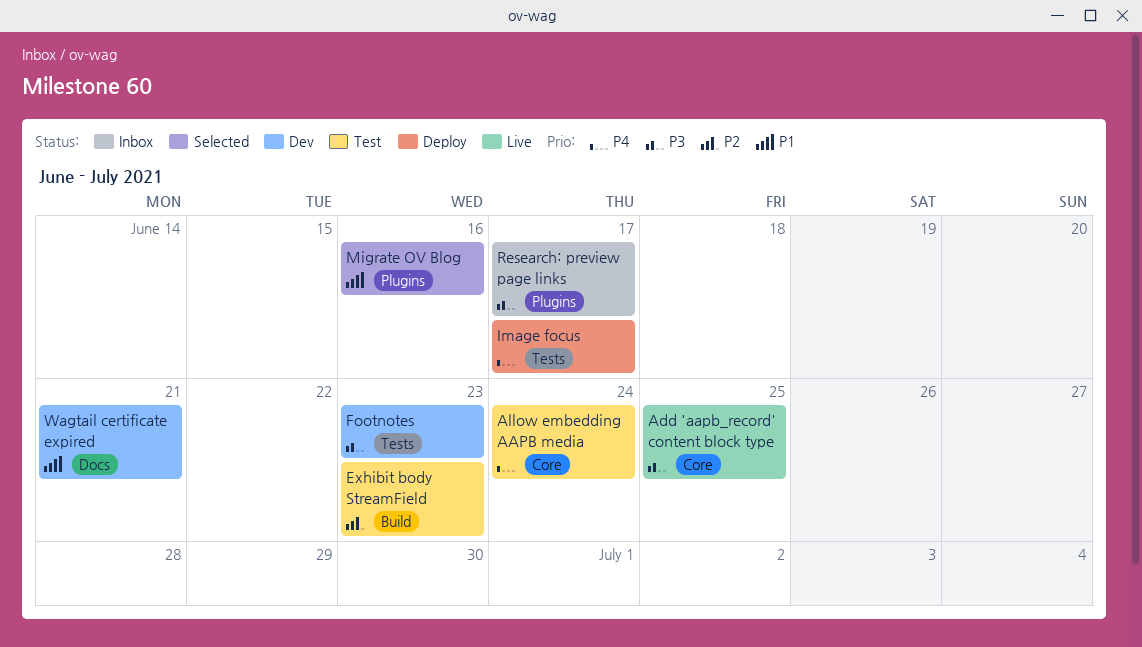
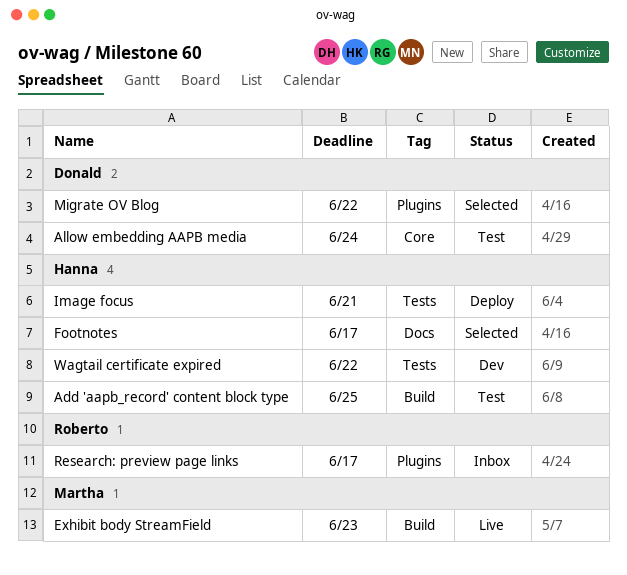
Add 'aapb_record' content block type, status: Live -> Test
Add 'aapb_record' content block type, label: Core -> Build
Exhibit body StreamField, status: Test -> Live
Footnotes, status: Dev -> Selected
Footnotes, label: Tests -> Docs
Footnotes, due: Jun 23 -> Jun 17
Image focus, due: Jun 17 -> Jun 21
Migrate OV Blog, due: Jun 16 -> Jun 22
Wagtail certificate expired, label: Docs -> Tests
Wagtail certificate expired, due: Jun 21 -> Jun 22

